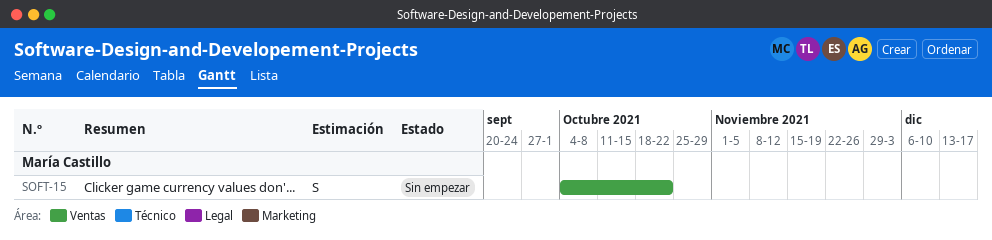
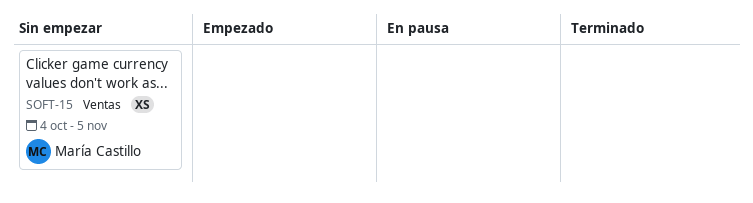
SOFT-15, estimate: S -> XS
SOFT-15, due: Oct 22 -> Nov 5

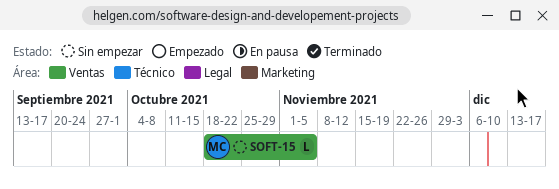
SOFT-15, estimate: XS -> L
SOFT-15, start: Oct 4 -> Oct 18

